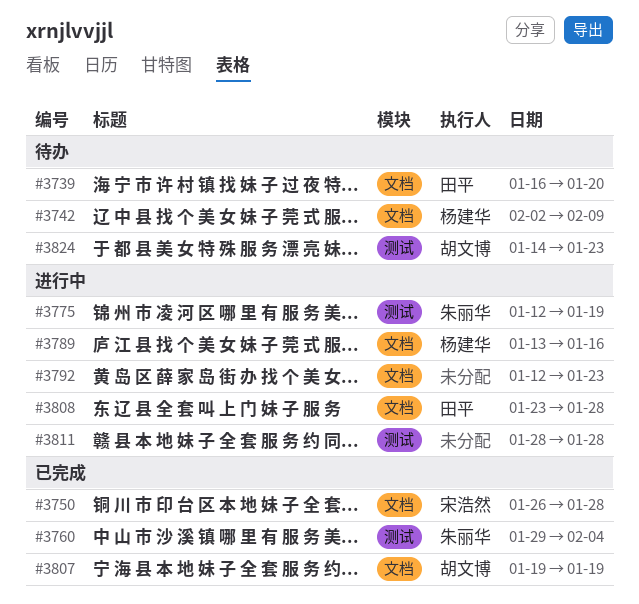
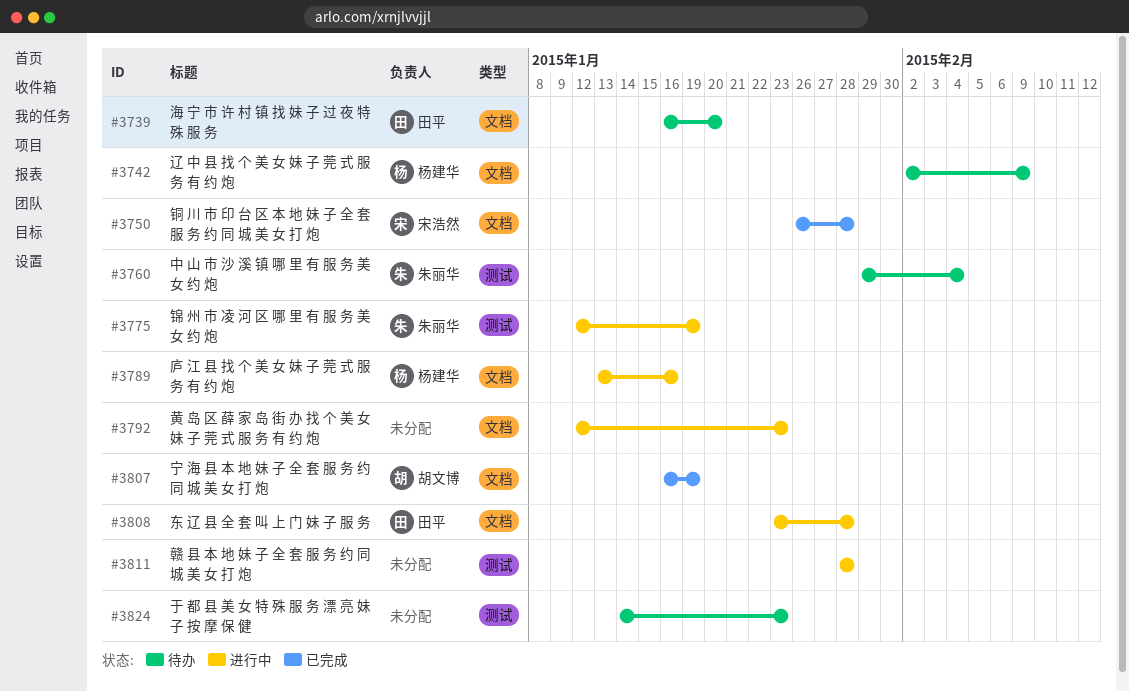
#3760, status: 已完成 -> 待办
#3807, start: Jan 19 -> Jan 16
#3824, owner: 胡文博 -> none

